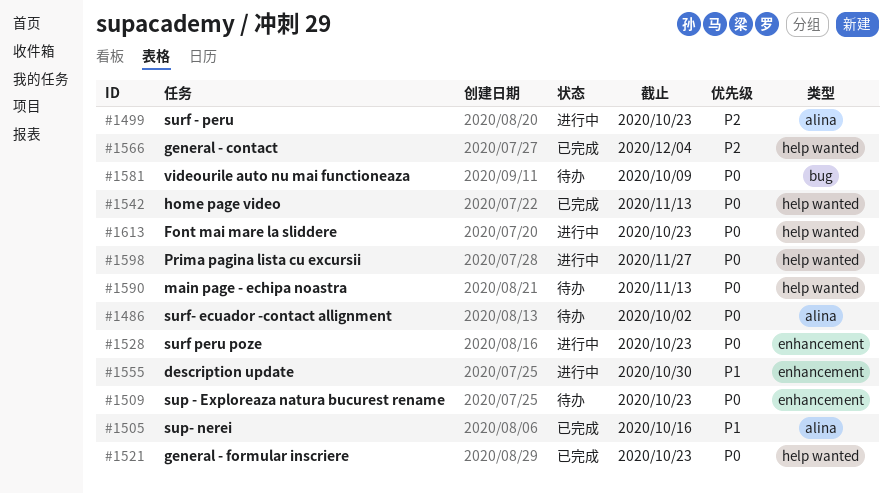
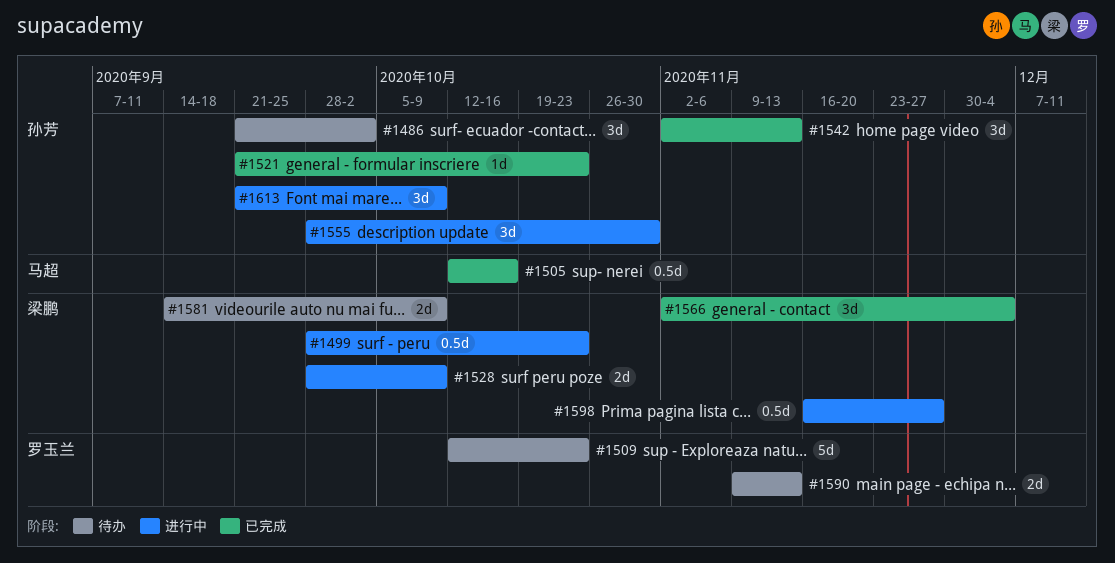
#1528, due: Oct 23 -> Oct 9
#1613, due: Oct 23 -> Oct 9

